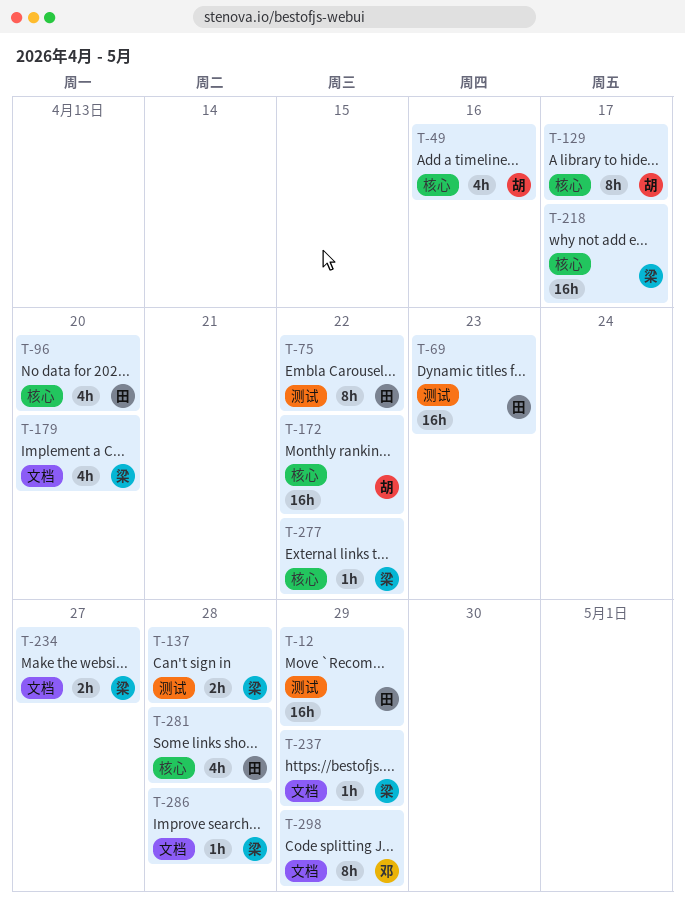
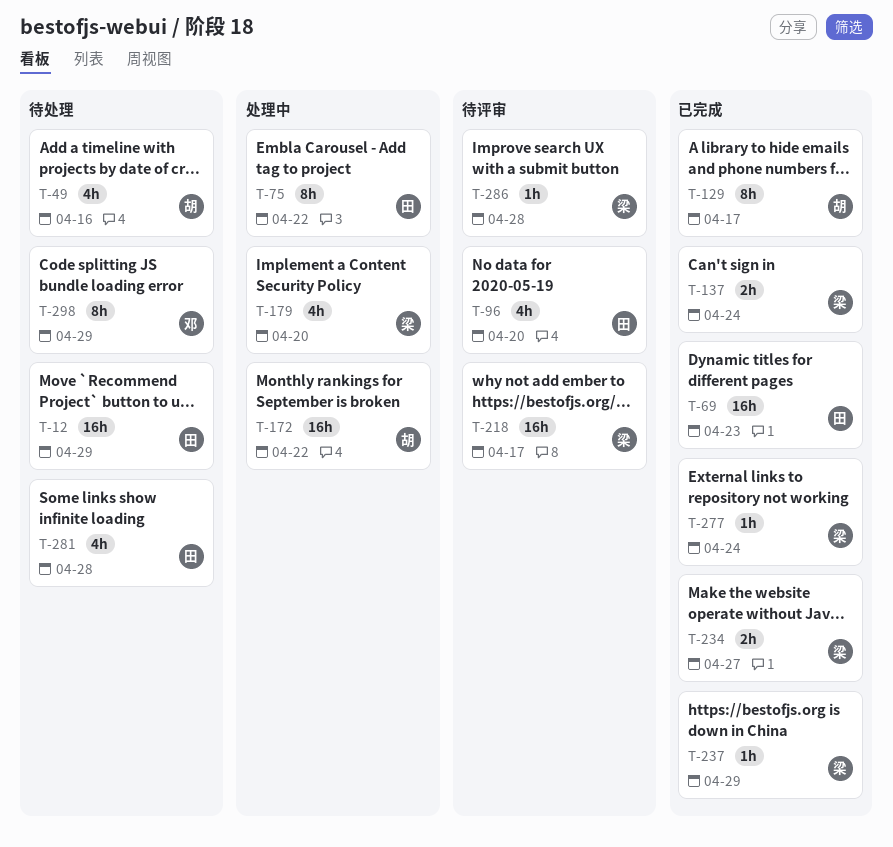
T-137, due: Apr 28 -> Apr 24
T-277, due: Apr 22 -> Apr 24

